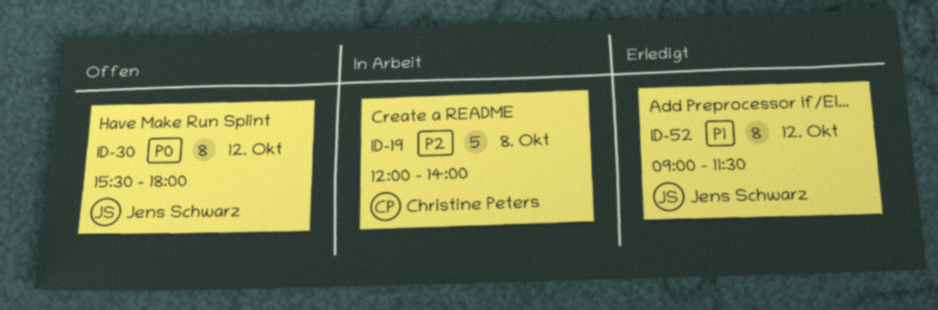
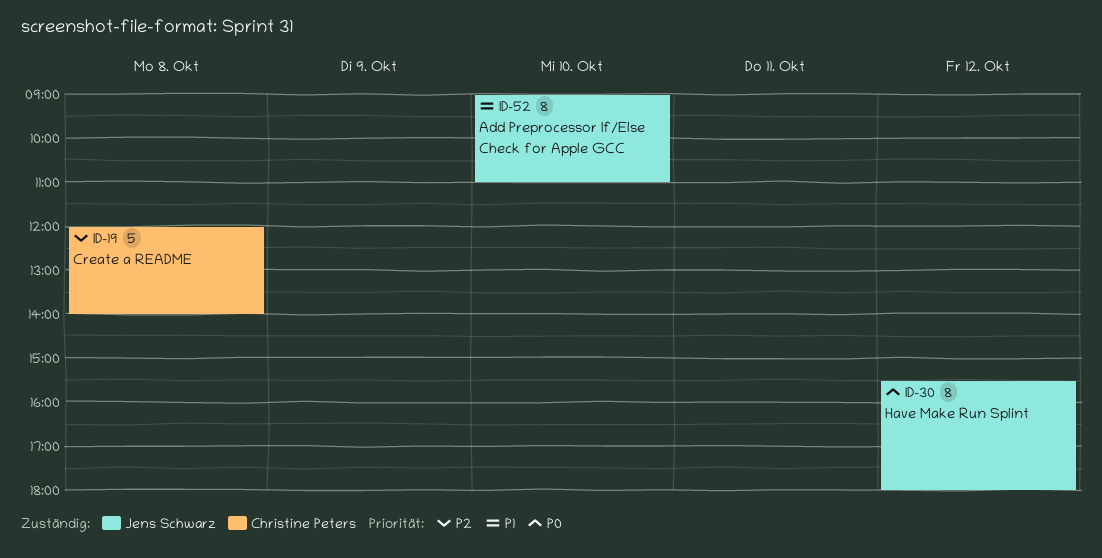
ID-52, day: Oct 12 -> Oct 10
ID-52, ends: 11:30 -> 11:00

